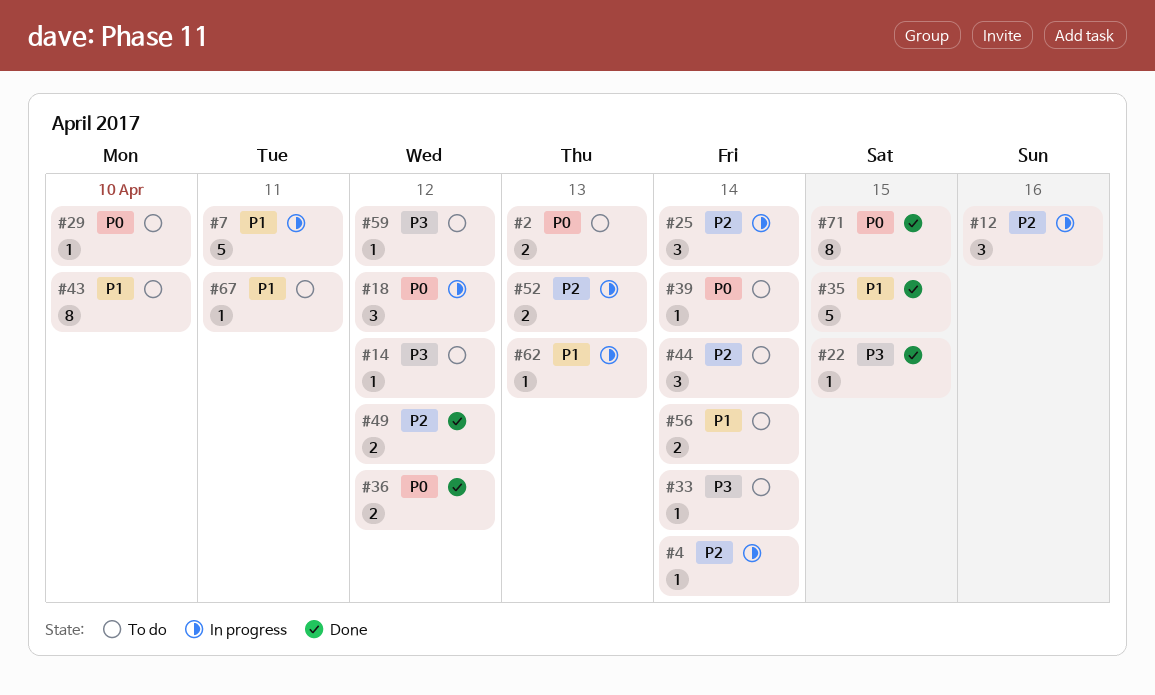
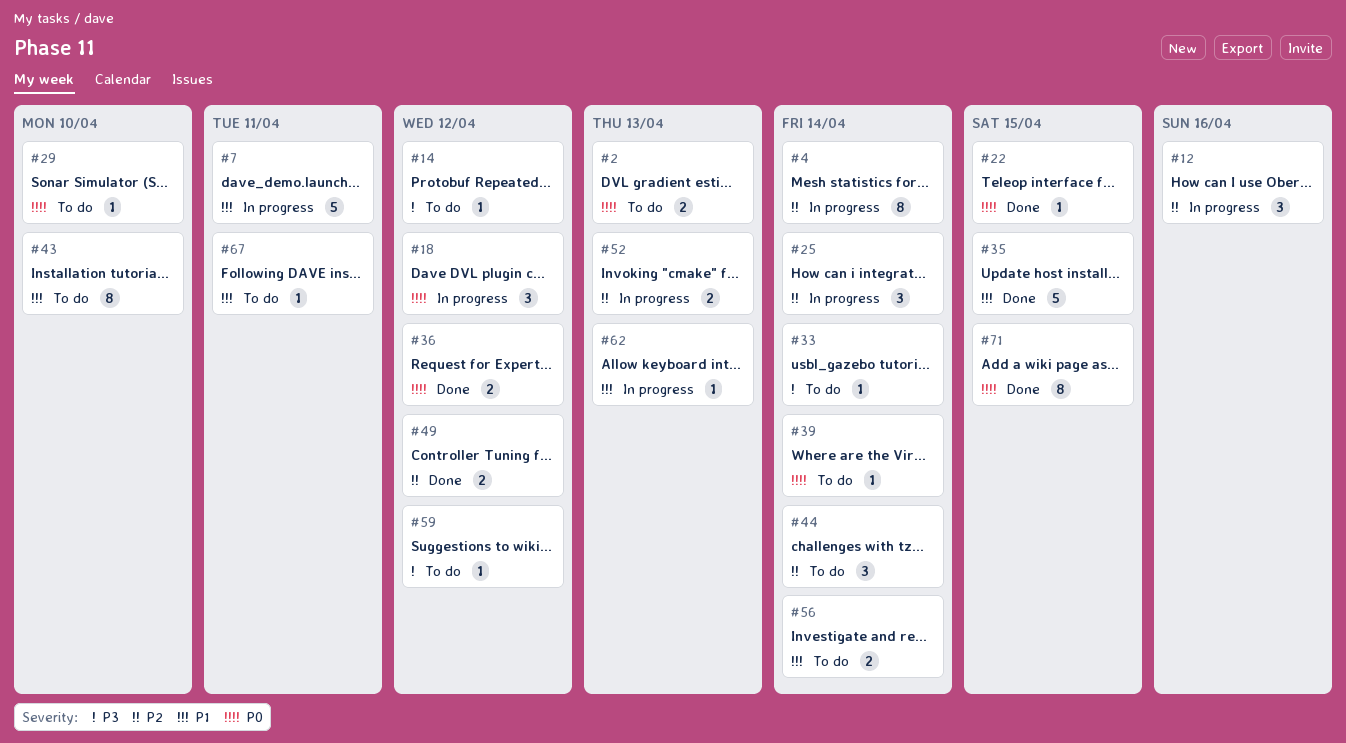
#4, estimate: 1 -> 8
#22, priority: P3 -> P0

